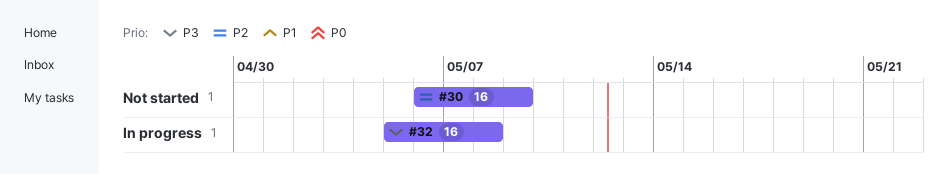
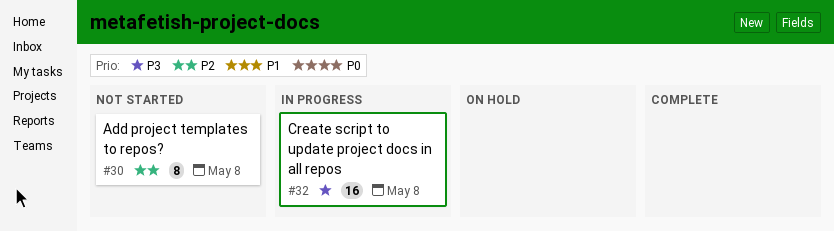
#30, estimate: 16 -> 8
#30, due: May 9 -> May 8

